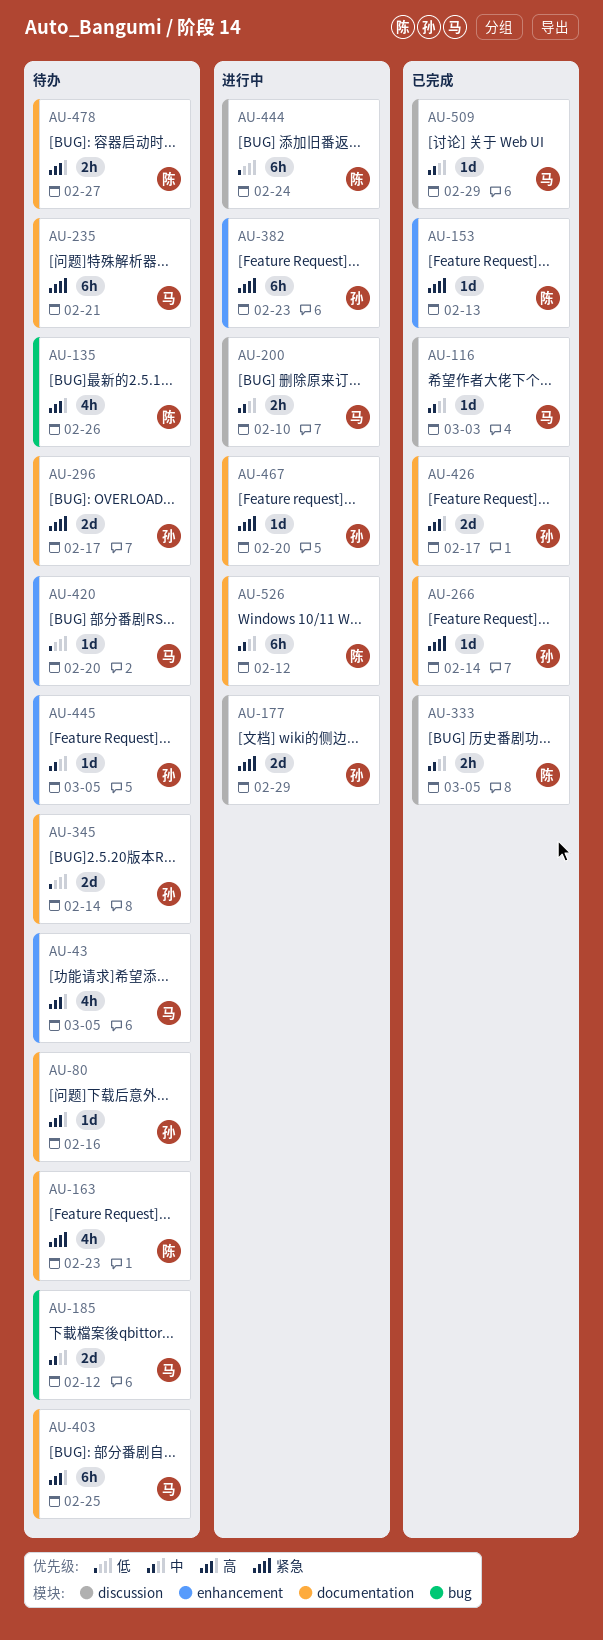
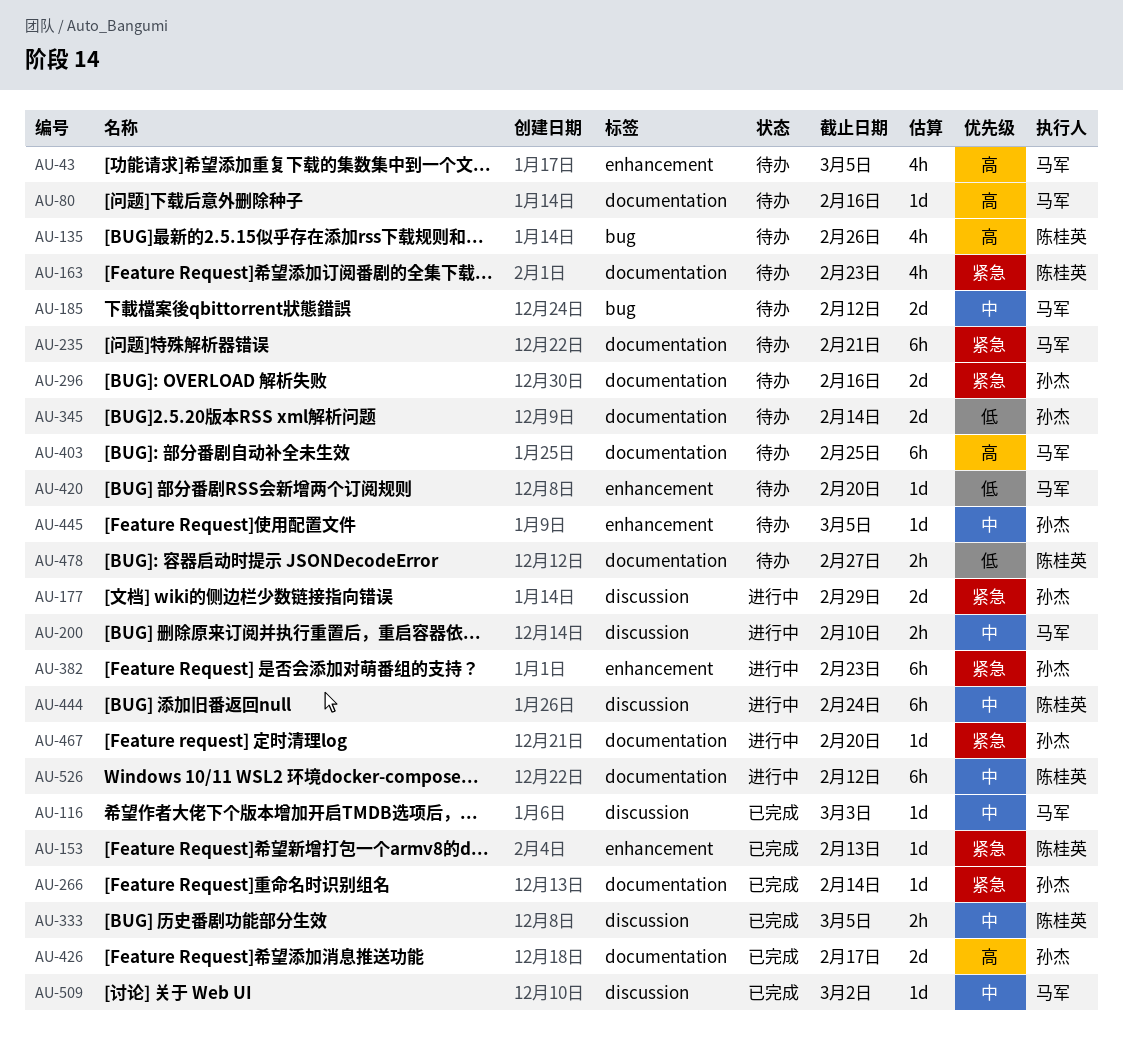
AU-80, owner: 孙杰 -> 马军
AU-296, due: Feb 17 -> Feb 16
AU-444, priority: 低 -> 中
AU-478, priority: 高 -> 低
AU-509, due: Feb 29 -> Mar 2

